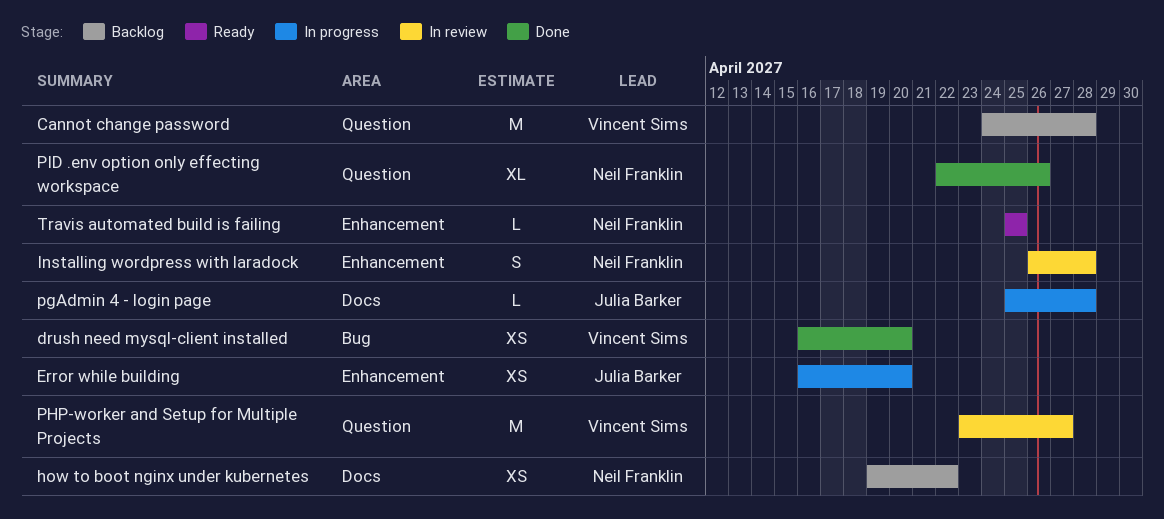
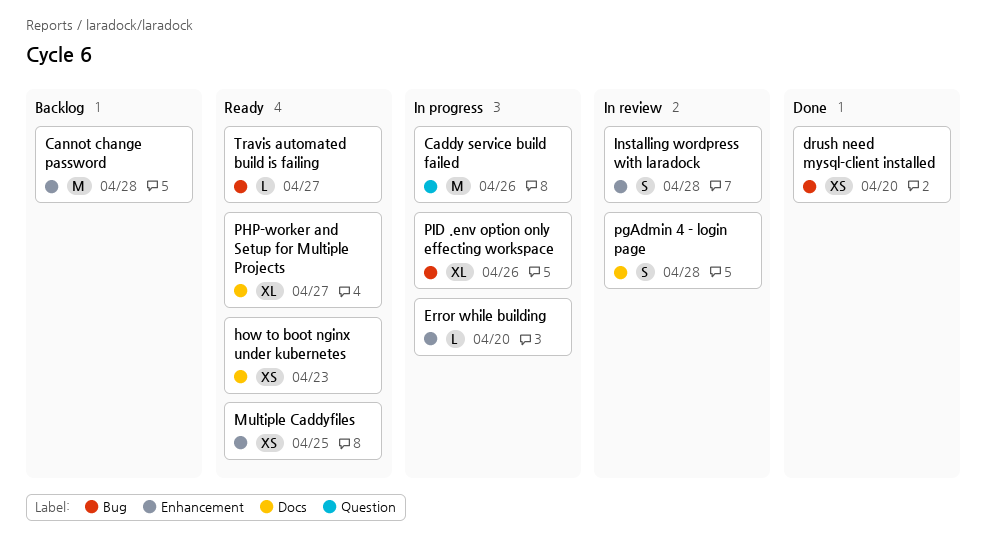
Caddy service build failed: none -> present
Cannot change password, label: Question -> Enhancement
Error while building, estimate: XS -> L
how to boot nginx under kubernetes, status: Backlog -> Ready
how to boot nginx under kubernetes, due: Apr 22 -> Apr 23
Multiple Caddyfiles: none -> present
pgAdmin 4 - login page, status: In progress -> In review
pgAdmin 4 - login page, estimate: L -> S
PHP-worker and Setup for Multiple Projects, status: In review -> Ready
PHP-worker and Setup for Multiple Projects, label: Question -> Docs
PHP-worker and Setup for Multiple Projects, estimate: M -> XL
PID .env option only effecting workspace, status: Done -> In progress
PID .env option only effecting workspace, label: Question -> Bug
Travis automated build is failing, label: Enhancement -> Bug
Travis automated build is failing, due: Apr 25 -> Apr 27

